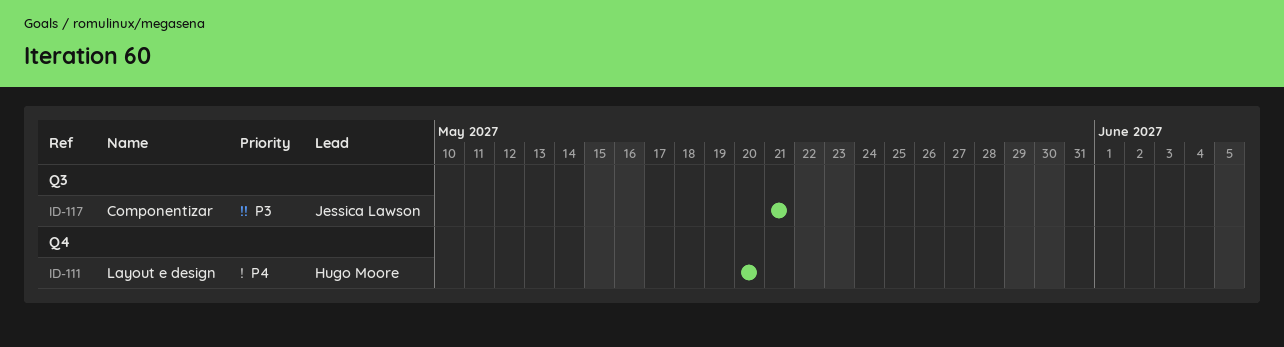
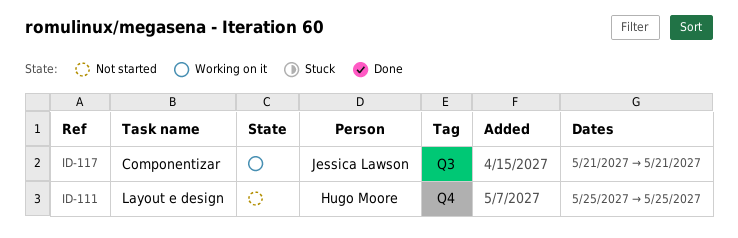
ID-111, start: May 20 -> May 25
ID-111, due: May 20 -> May 25

